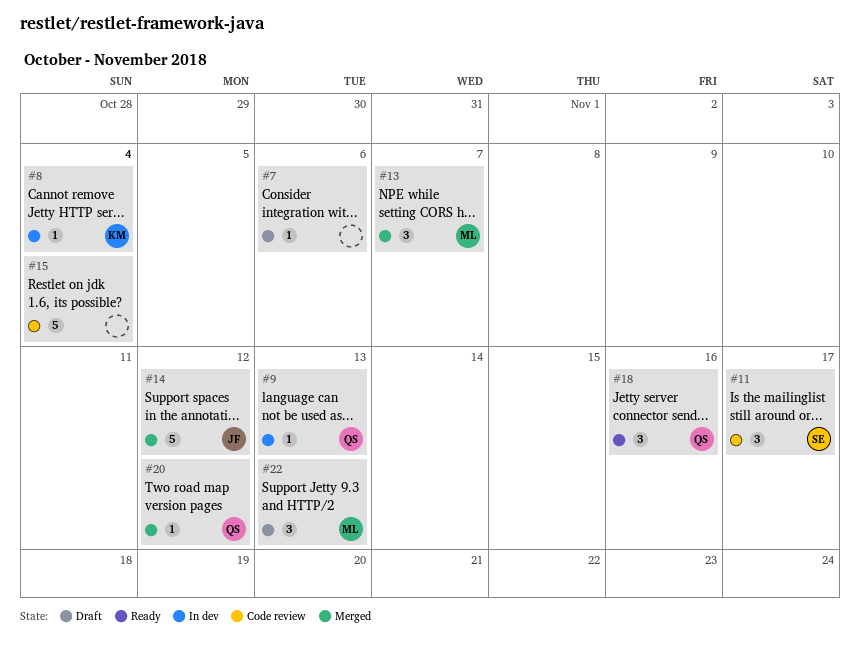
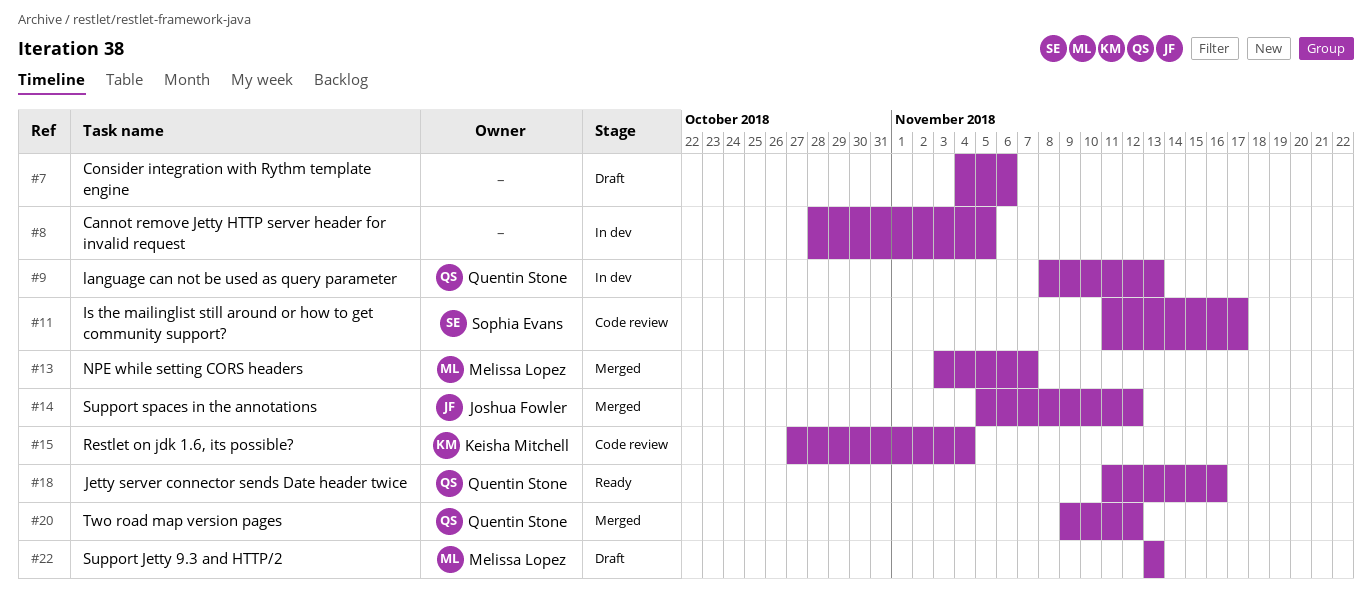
#8, owner: Keisha Mitchell -> none
#8, due: Nov 4 -> Nov 5
#15, owner: none -> Keisha Mitchell

